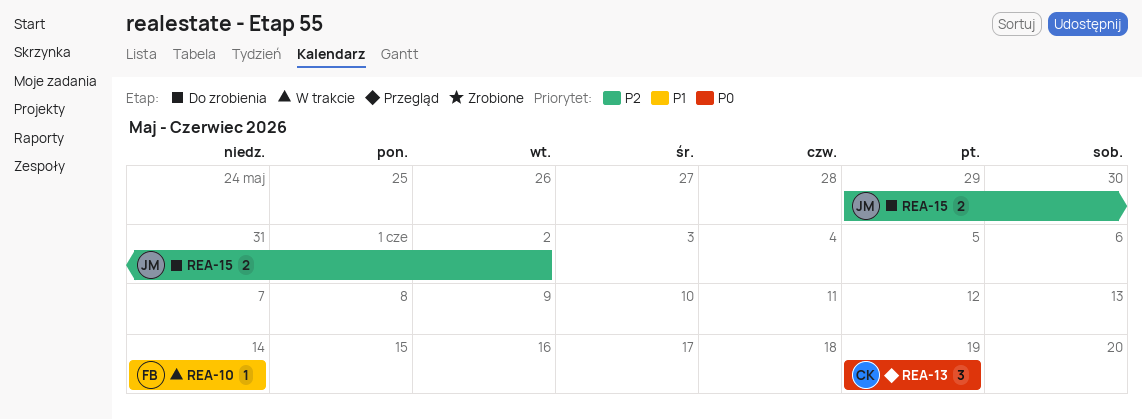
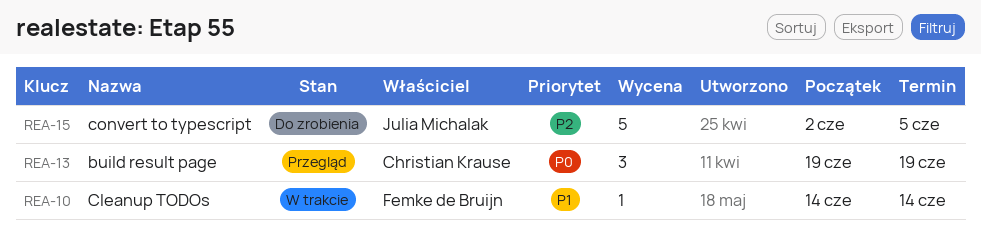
REA-15, estimate: 2 -> 5
REA-15, start: May 29 -> Jun 2
REA-15, due: Jun 2 -> Jun 5

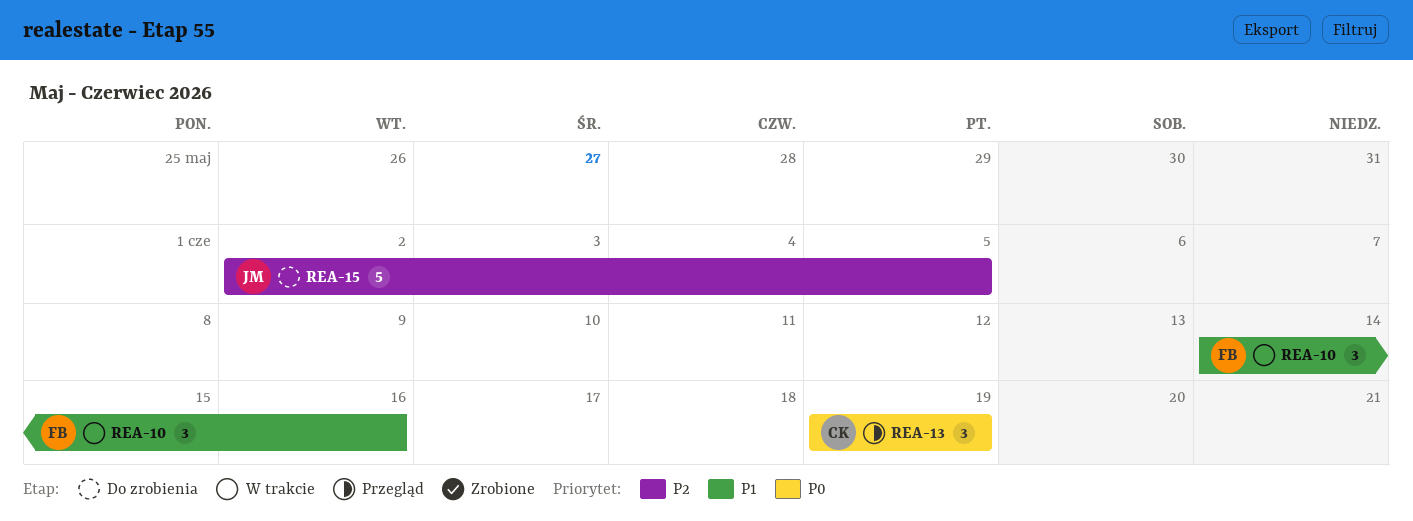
REA-10, estimate: 1 -> 3
REA-10, due: Jun 14 -> Jun 16

